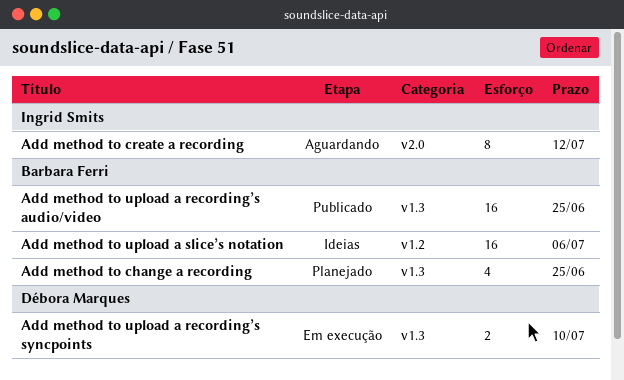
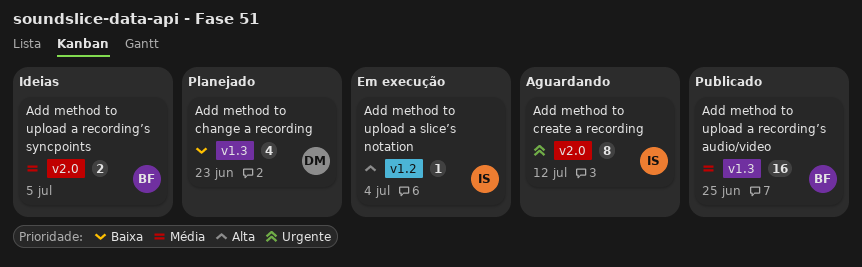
Add method to change a recording, owner: Barbara Ferri -> Débora Marques
Add method to change a recording, due: Jun 25 -> Jun 23
Add method to upload a recording’s syncpoints, status: Em execução -> Ideias
Add method to upload a recording’s syncpoints, owner: Débora Marques -> Barbara Ferri
Add method to upload a recording’s syncpoints, label: v1.3 -> v2.0
Add method to upload a recording’s syncpoints, due: Jul 10 -> Jul 5
Add method to upload a slice’s notation, status: Ideias -> Em execução
Add method to upload a slice’s notation, owner: Barbara Ferri -> Ingrid Smits
Add method to upload a slice’s notation, estimate: 16 -> 1
Add method to upload a slice’s notation, due: Jul 6 -> Jul 4

